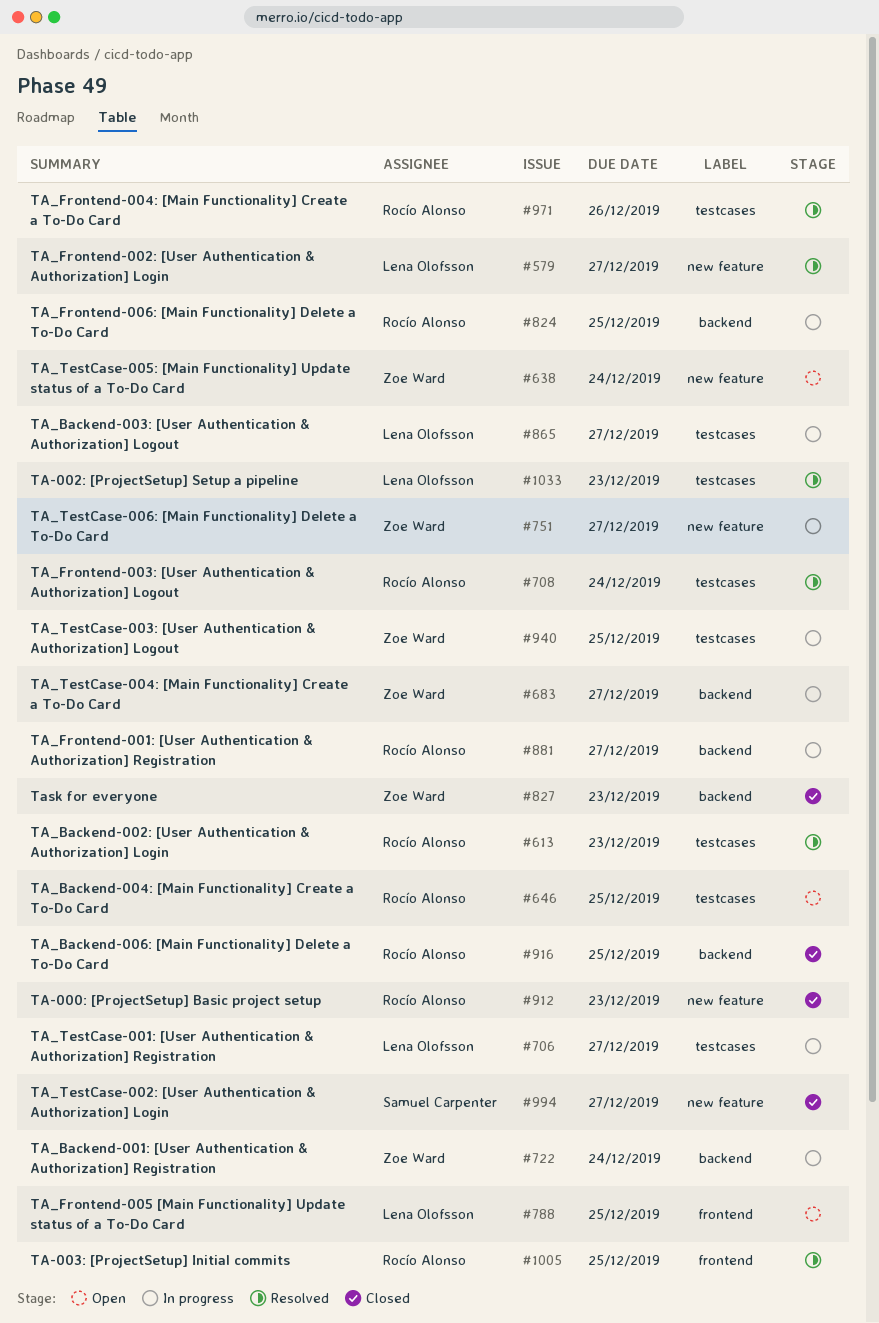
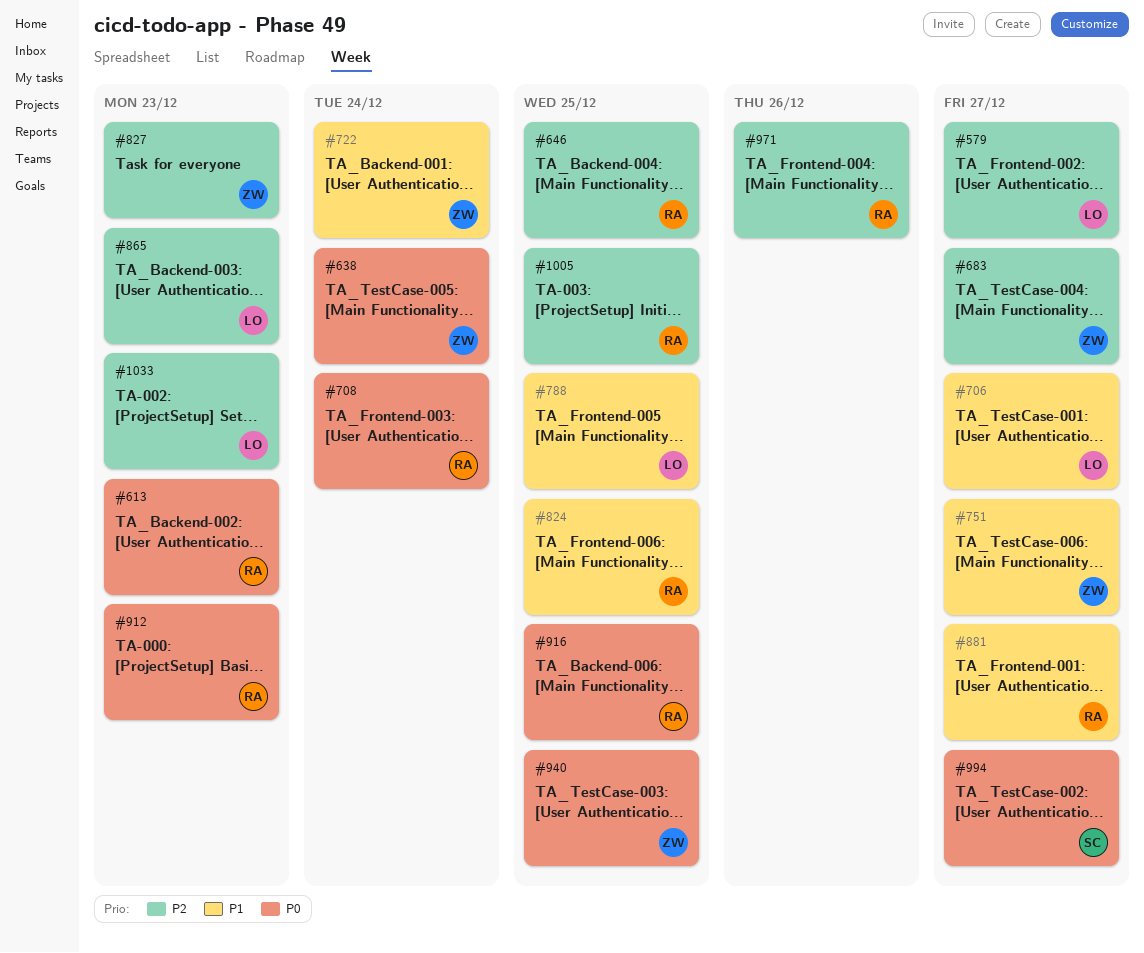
#865, due: Dec 27 -> Dec 23

